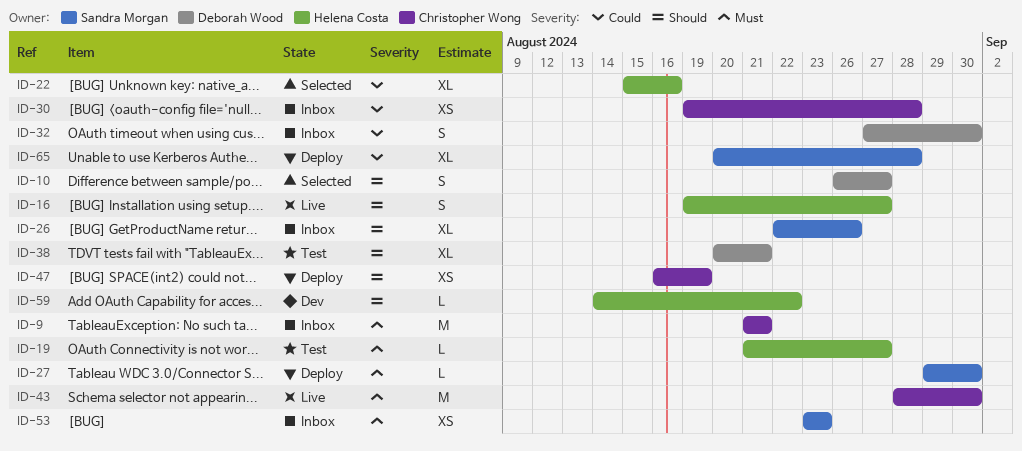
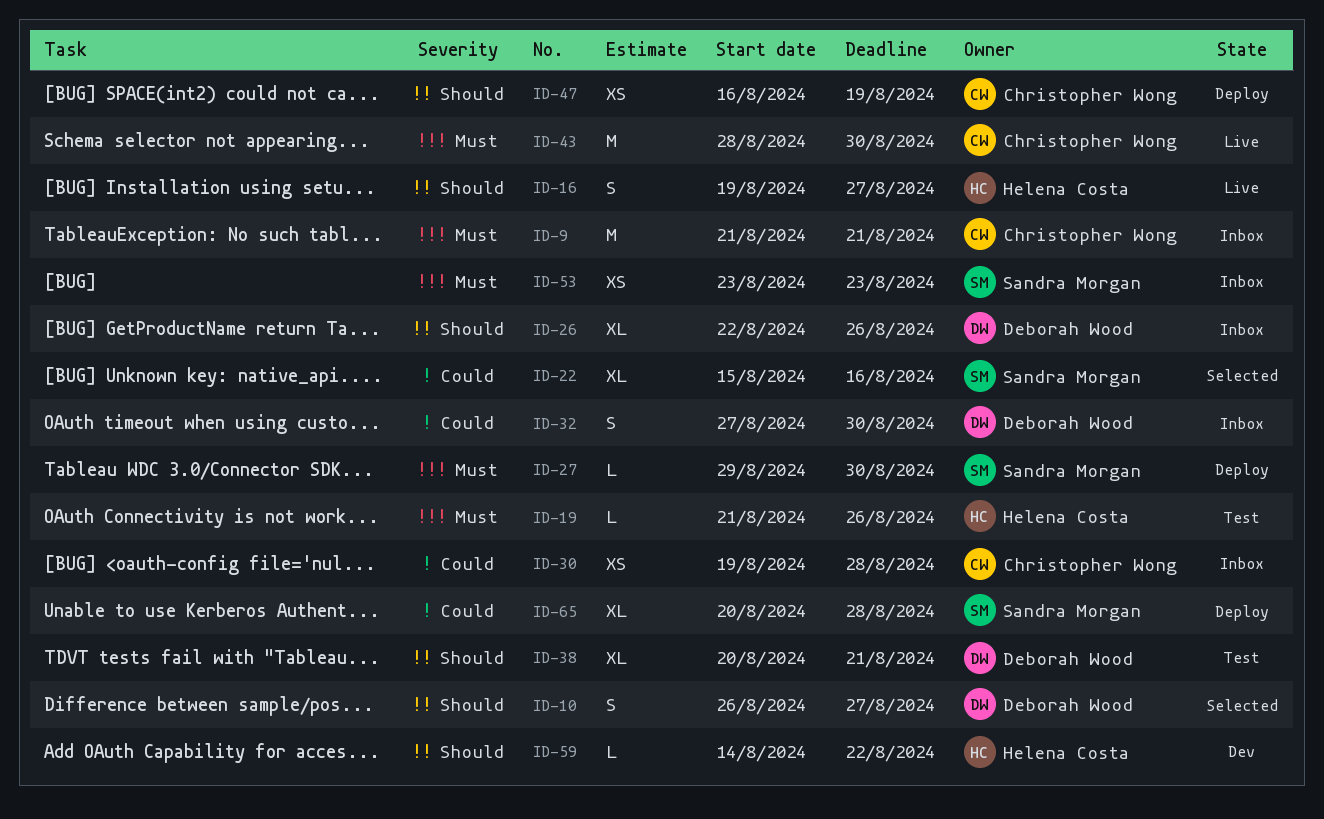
ID-19, due: Aug 27 -> Aug 26
ID-22, owner: Helena Costa -> Sandra Morgan
ID-26, owner: Sandra Morgan -> Deborah Wood

